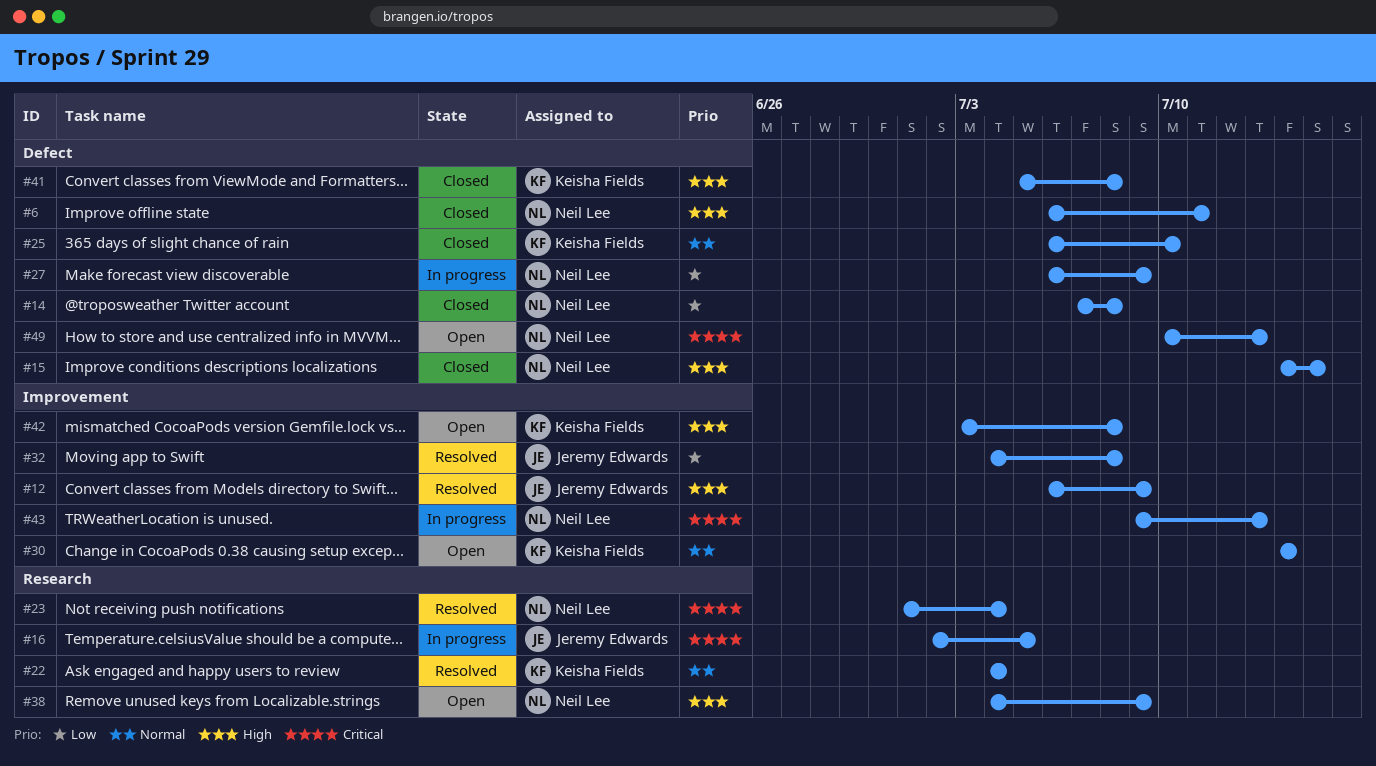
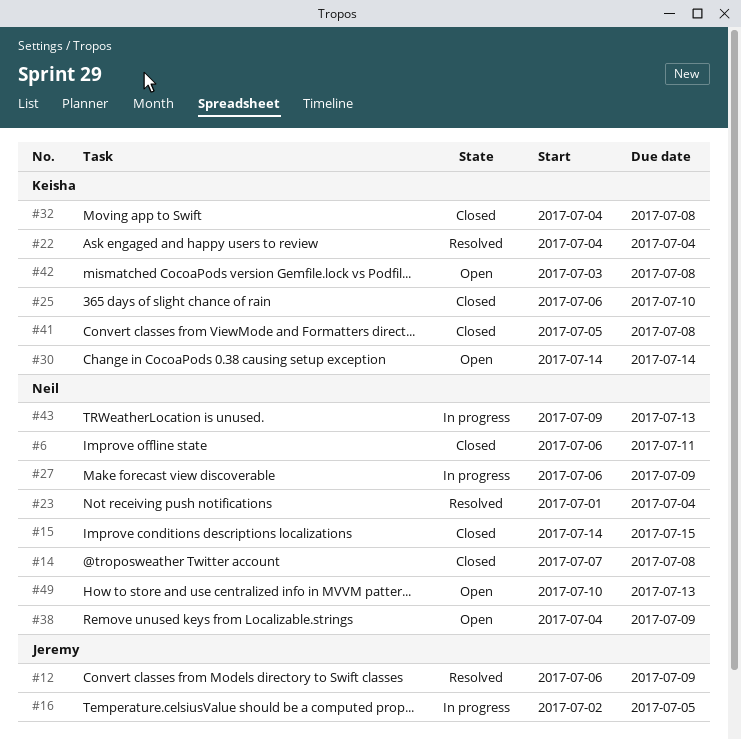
#32, status: Resolved -> Closed
#32, owner: Jeremy Edwards -> Keisha Fields

